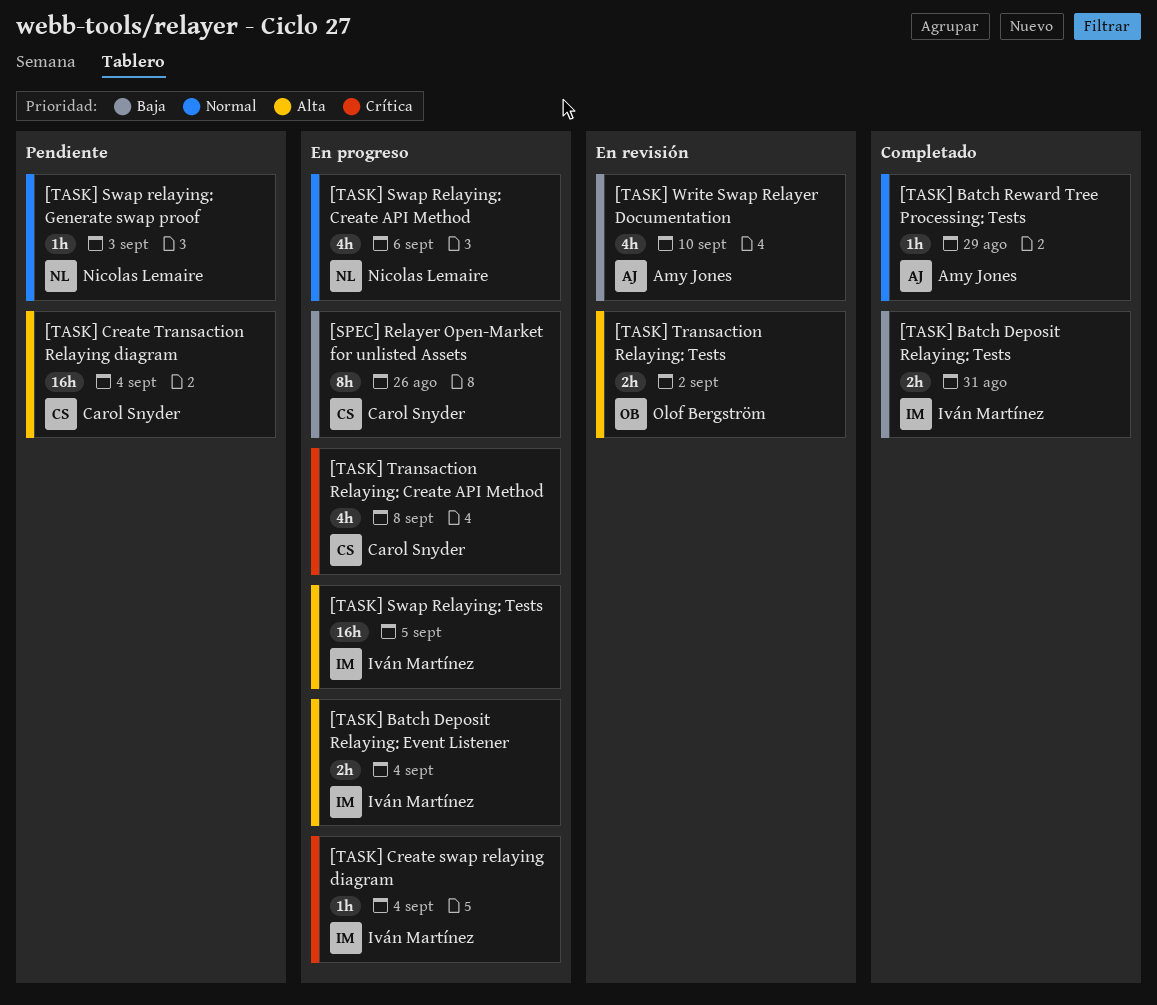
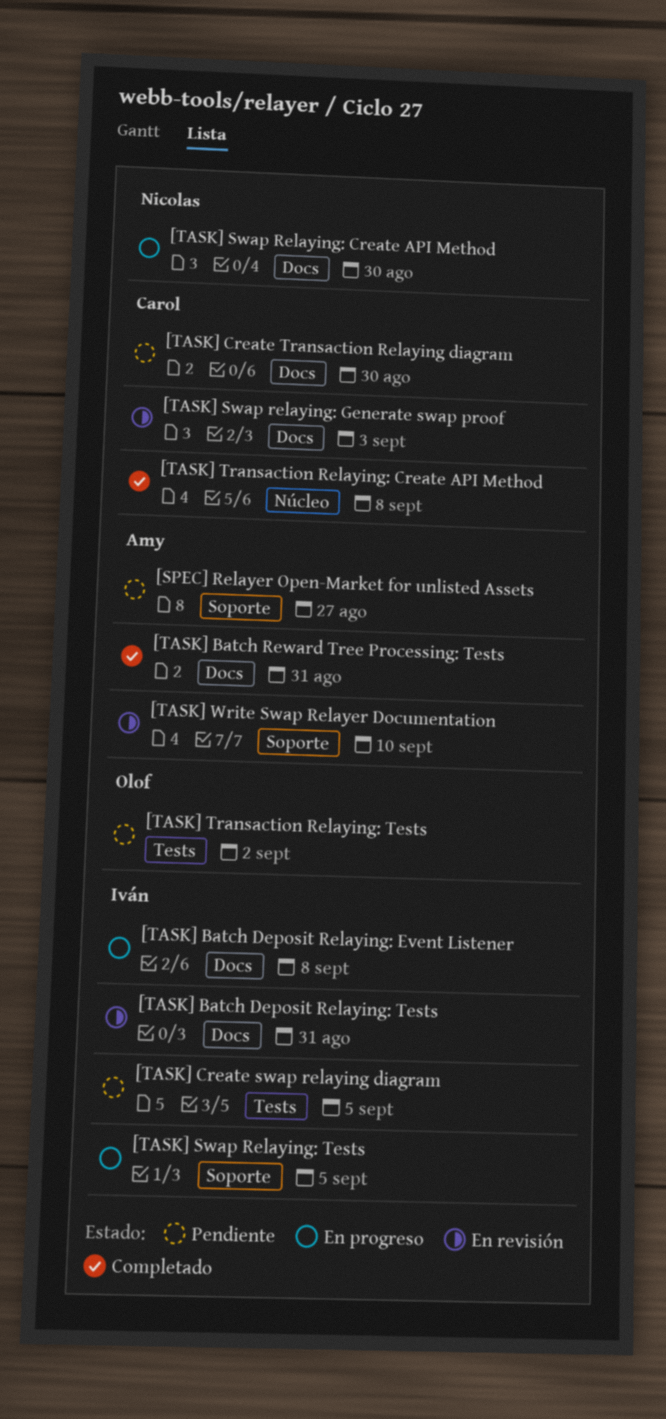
[SPEC] Relayer Open-Market for unlisted Assets, status: En progreso -> Pendiente
[SPEC] Relayer Open-Market for unlisted Assets, owner: Carol Snyder -> Amy Jones
[SPEC] Relayer Open-Market for unlisted Assets, due: Aug 26 -> Aug 27
[TASK] Batch Deposit Relaying: Event Listener, due: Sep 4 -> Sep 8
[TASK] Batch Deposit Relaying: Tests, status: Completado -> En revisión
[TASK] Batch Reward Tree Processing: Tests, due: Aug 29 -> Aug 31
[TASK] Create swap relaying diagram, status: En progreso -> Pendiente
[TASK] Create swap relaying diagram, due: Sep 4 -> Sep 5
[TASK] Create Transaction Relaying diagram, due: Sep 4 -> Aug 30
[TASK] Swap Relaying: Create API Method, due: Sep 6 -> Aug 30
[TASK] Swap relaying: Generate swap proof, status: Pendiente -> En revisión
[TASK] Swap relaying: Generate swap proof, owner: Nicolas Lemaire -> Carol Snyder
[TASK] Transaction Relaying: Create API Method, status: En progreso -> Completado
[TASK] Transaction Relaying: Tests, status: En revisión -> Pendiente

